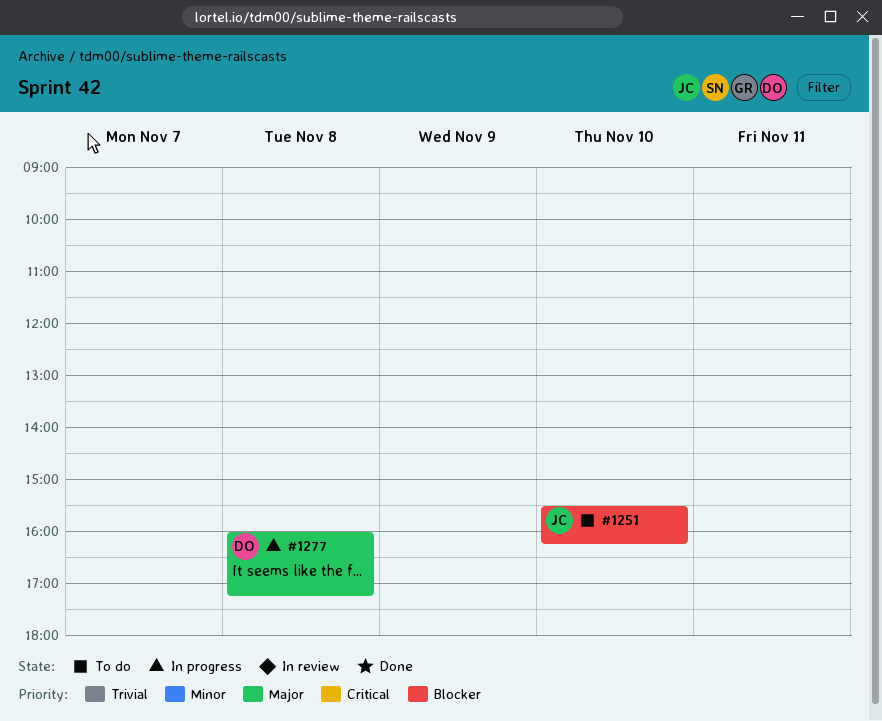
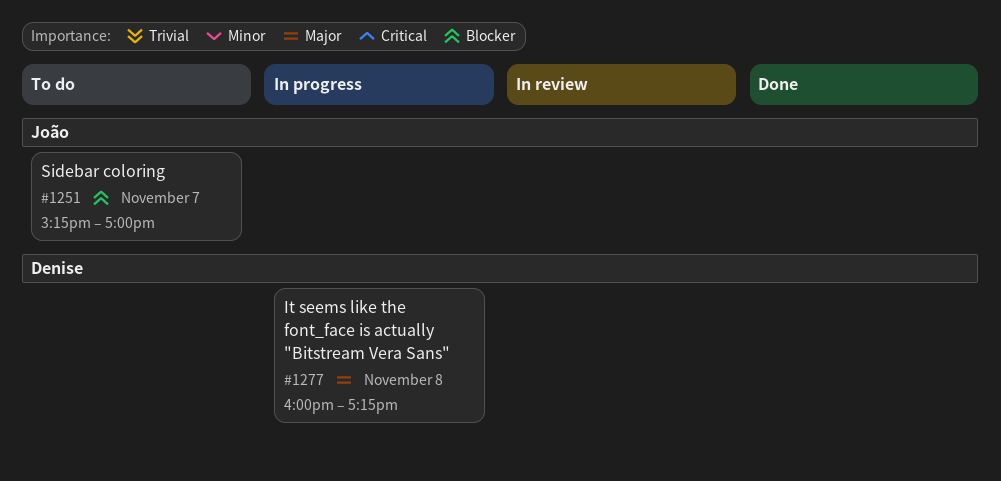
#1251, day: Nov 10 -> Nov 7
#1251, begins: 15:30 -> 15:15
#1251, ends: 16:15 -> 17:00

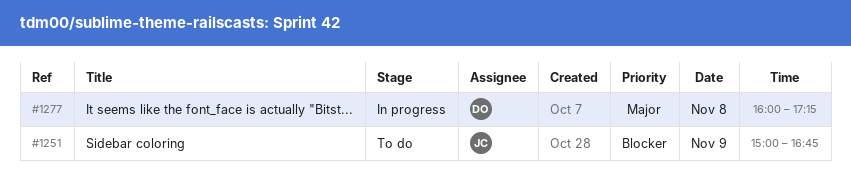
#1251, day: Nov 7 -> Nov 9
#1251, begins: 15:15 -> 15:00
#1251, ends: 17:00 -> 16:45

